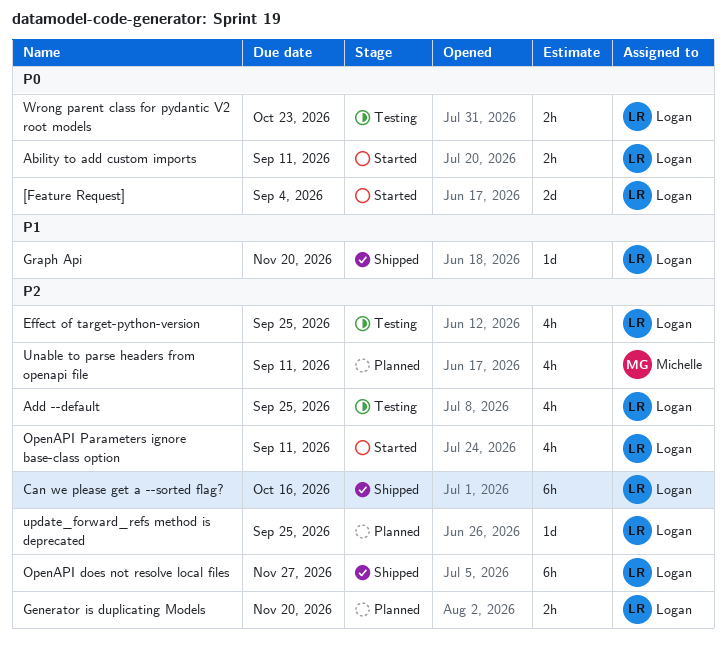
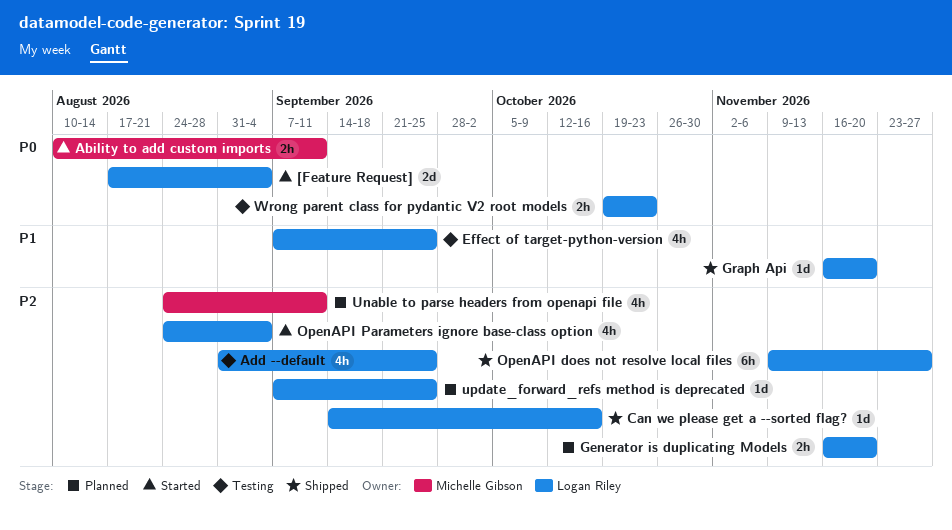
Ability to add custom imports, owner: Logan Riley -> Michelle Gibson
Can we please get a --sorted flag?, estimate: 6h -> 1d
Effect of target-python-version, priority: P2 -> P1
OpenAPI Parameters ignore base-class option, due: Sep 11 -> Sep 4

